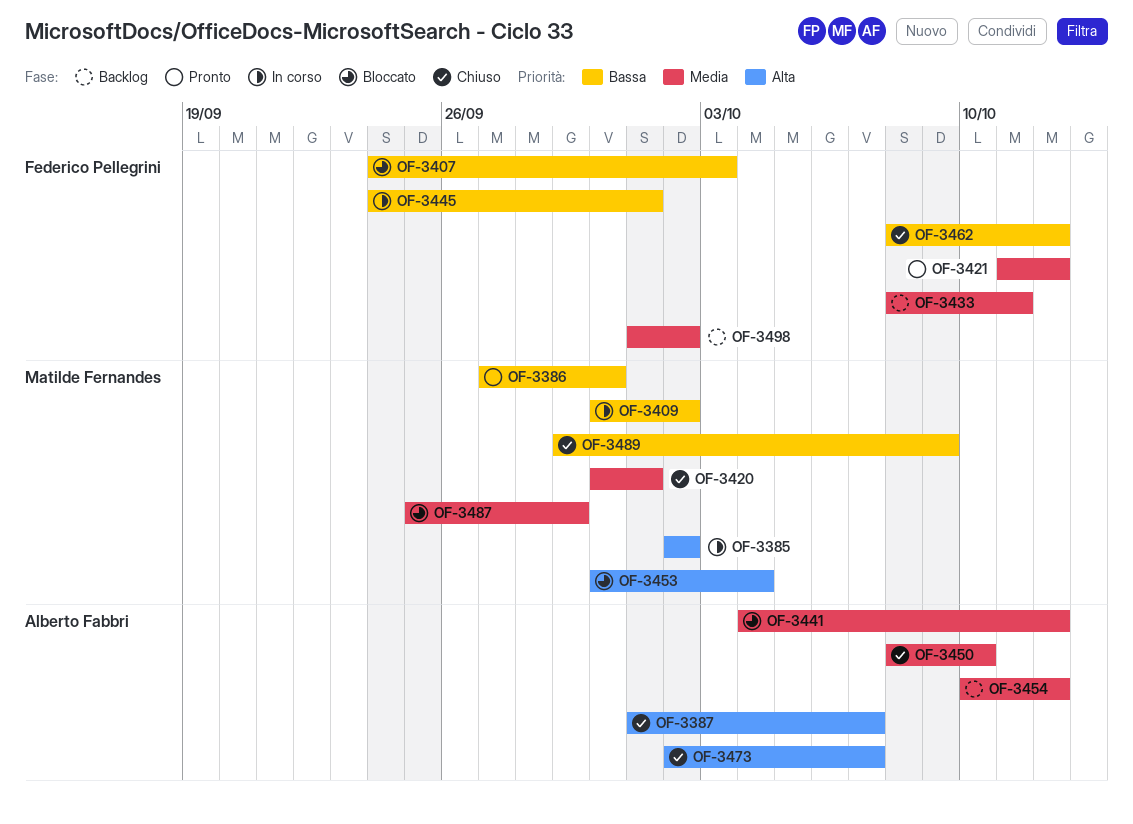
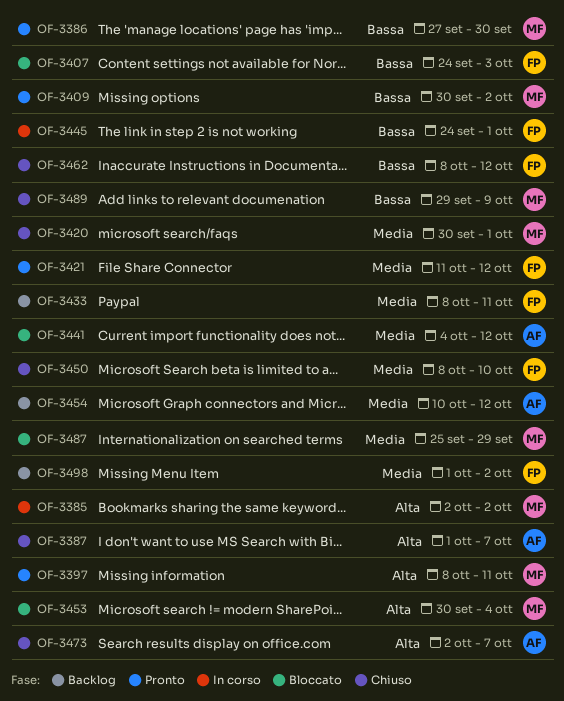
OF-3397: none -> present
OF-3409, status: In corso -> Pronto
OF-3450, owner: Alberto Fabbri -> Federico Pellegrini

